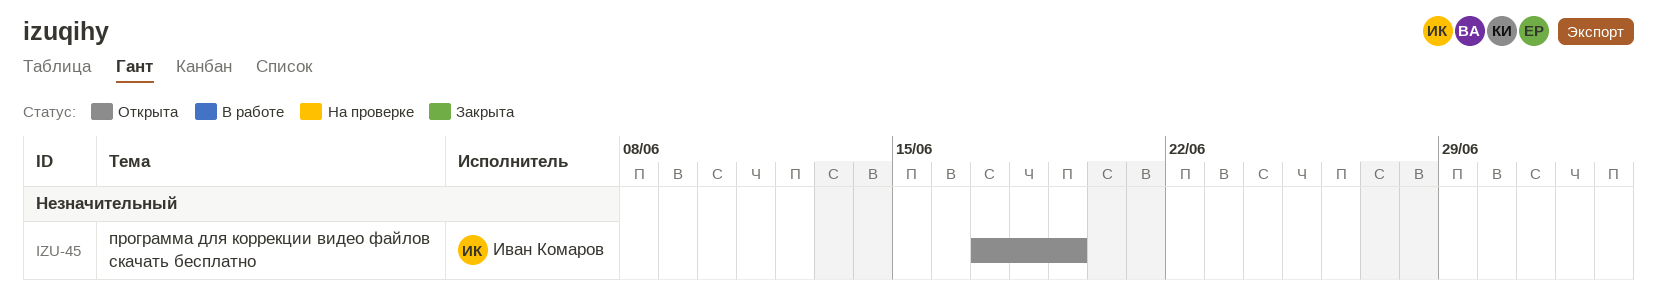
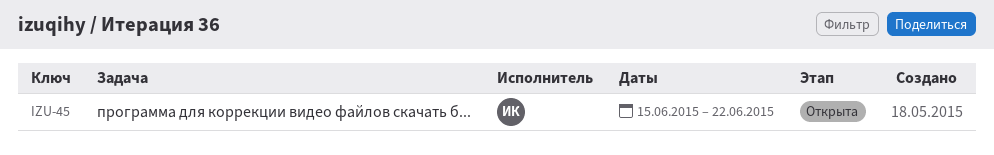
IZU-45, start: Jun 17 -> Jun 15
IZU-45, due: Jun 19 -> Jun 22

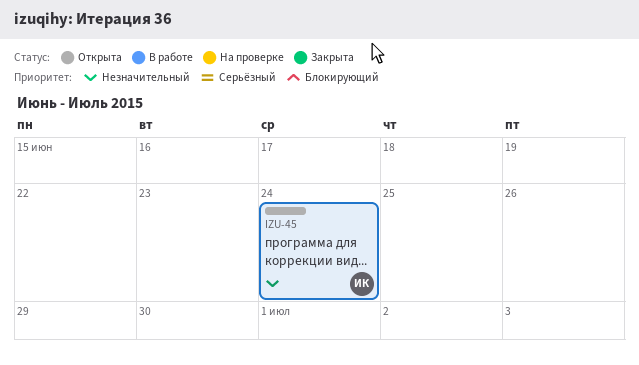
IZU-45, due: Jun 22 -> Jun 24

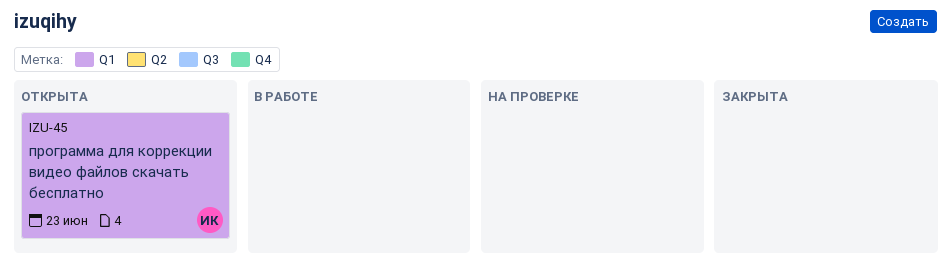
IZU-45, due: Jun 24 -> Jun 23

